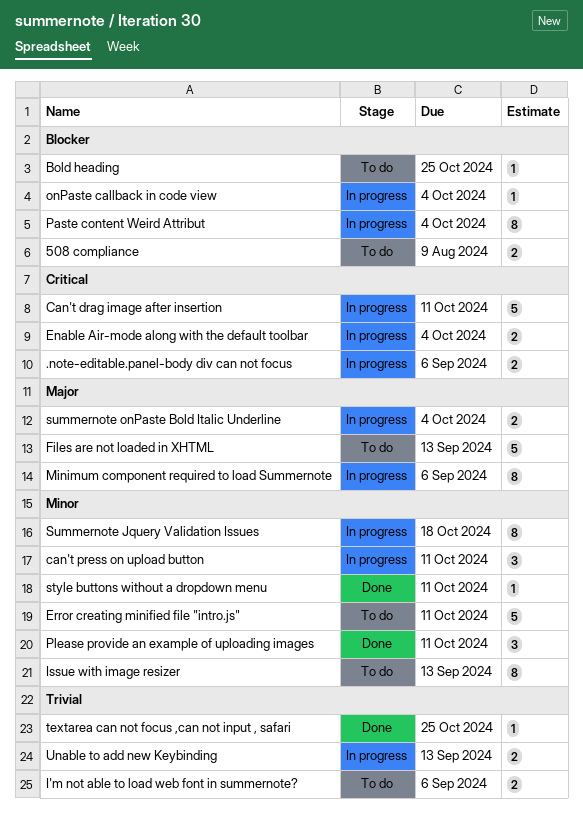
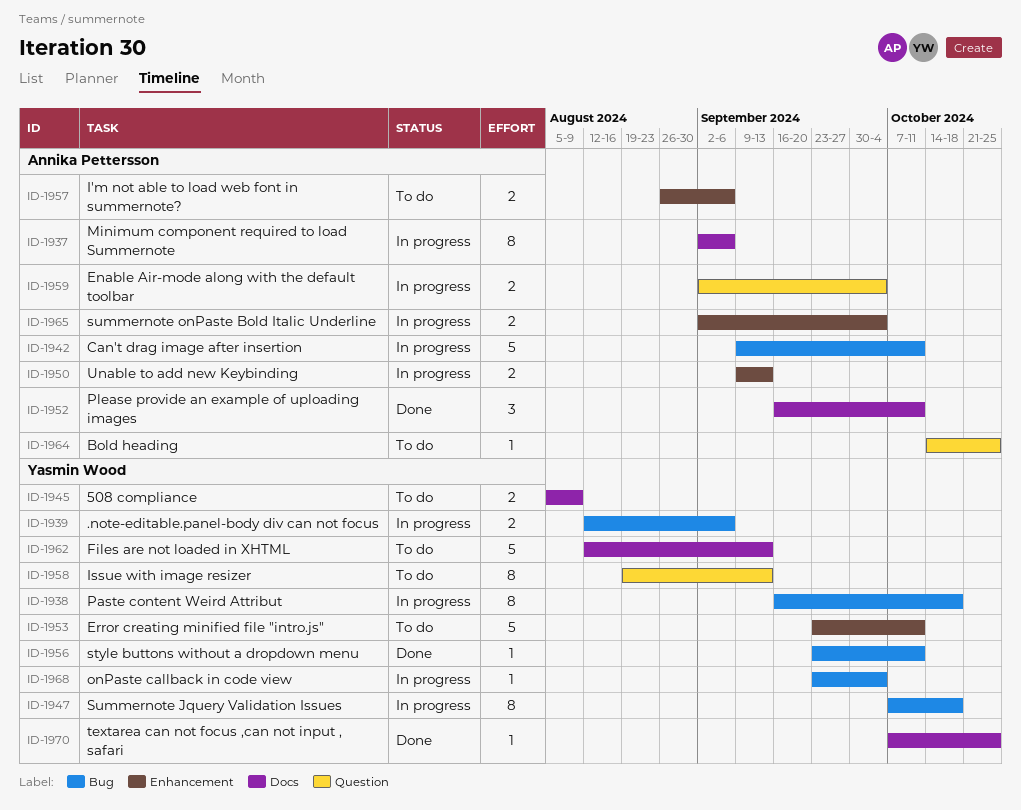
can't press on upload button: present -> none
Paste content Weird Attribut, due: Oct 4 -> Oct 18

